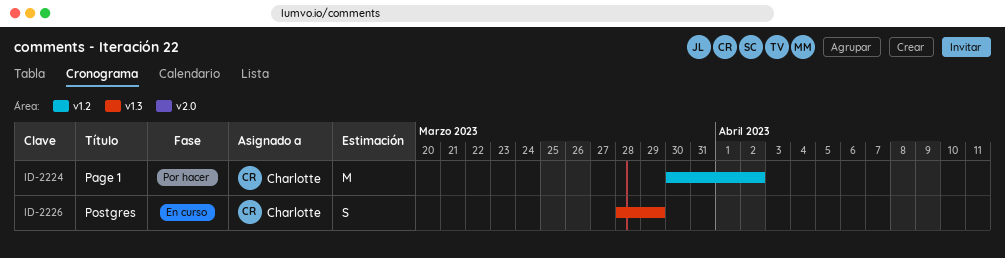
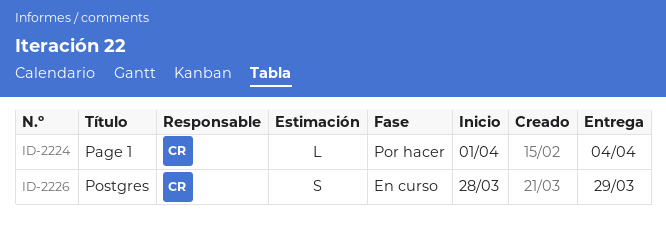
ID-2224, estimate: M -> L
ID-2224, start: Mar 30 -> Apr 1
ID-2224, due: Apr 2 -> Apr 4

